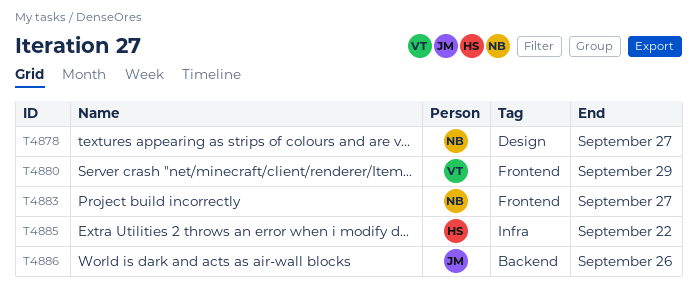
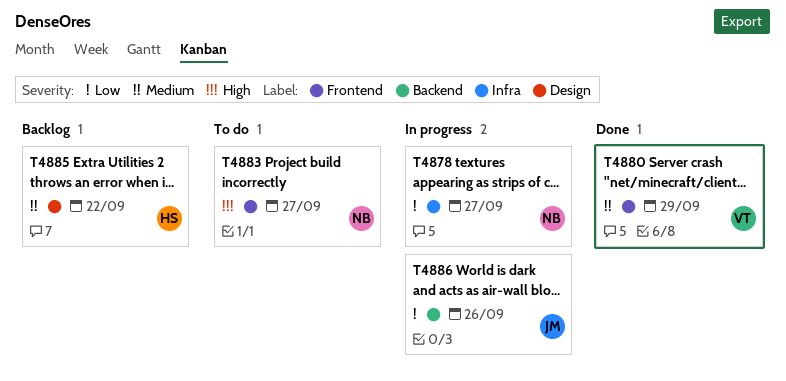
T4878, label: Design -> Infra
T4885, label: Infra -> Design

